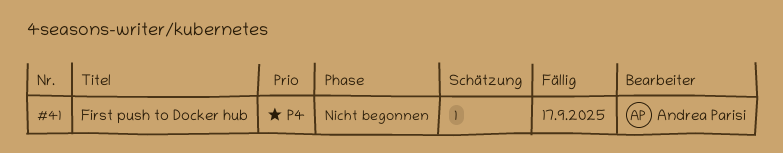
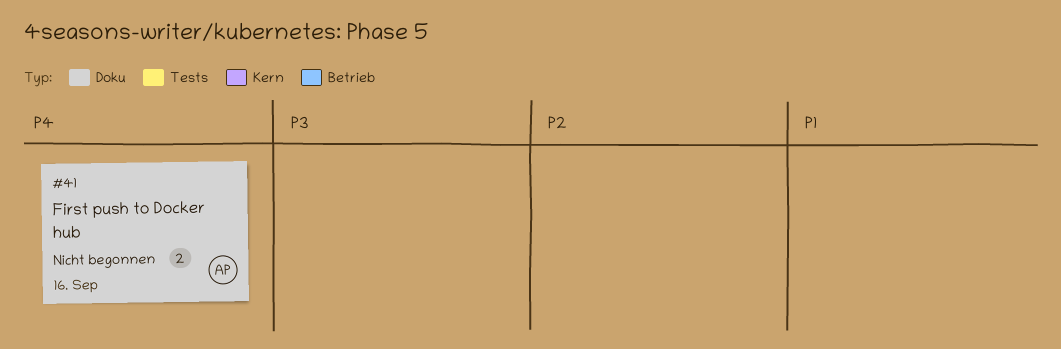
#41, estimate: 1 -> 2
#41, due: Sep 17 -> Sep 16

